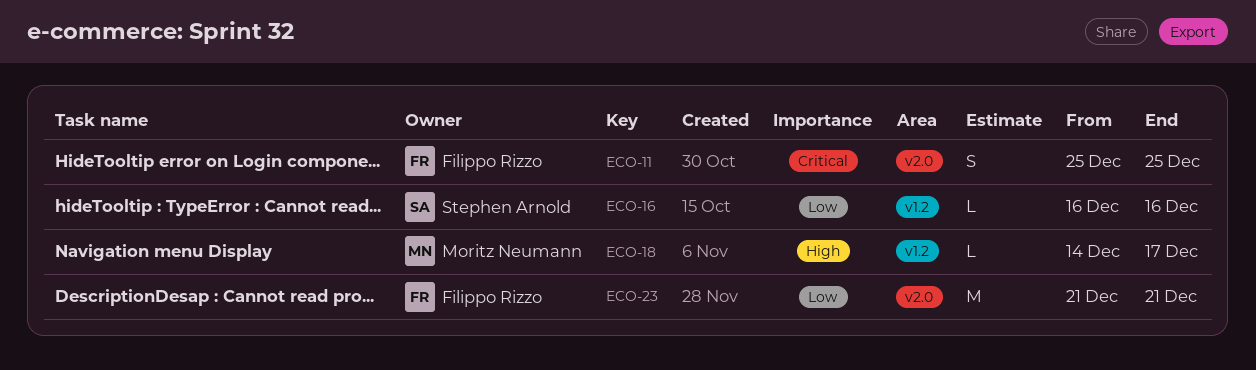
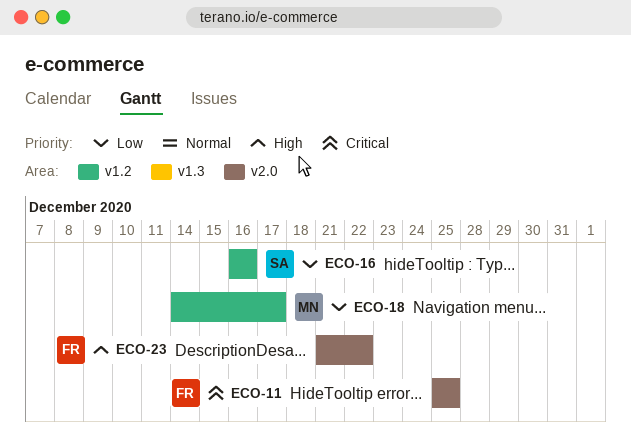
ECO-18, priority: High -> Low
ECO-23, priority: Low -> High
ECO-23, due: Dec 21 -> Dec 22

